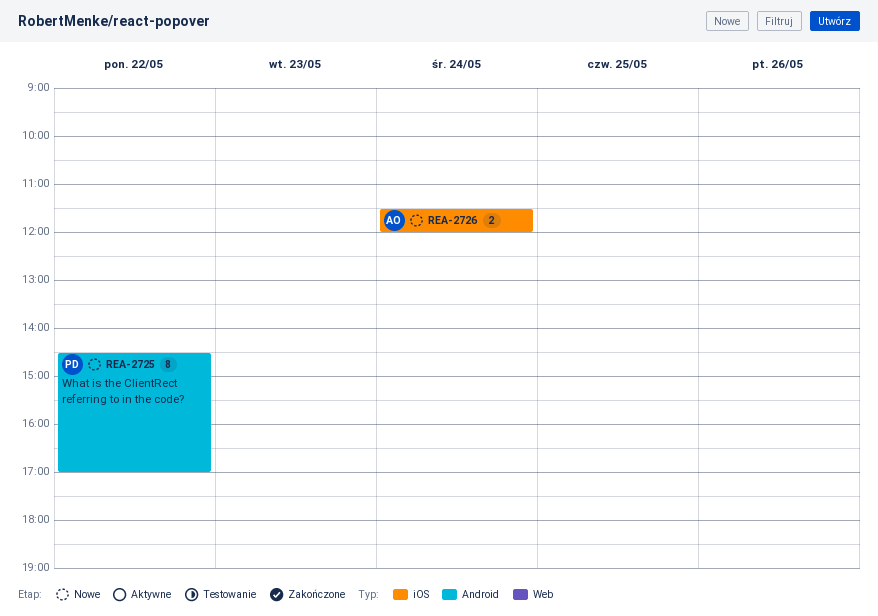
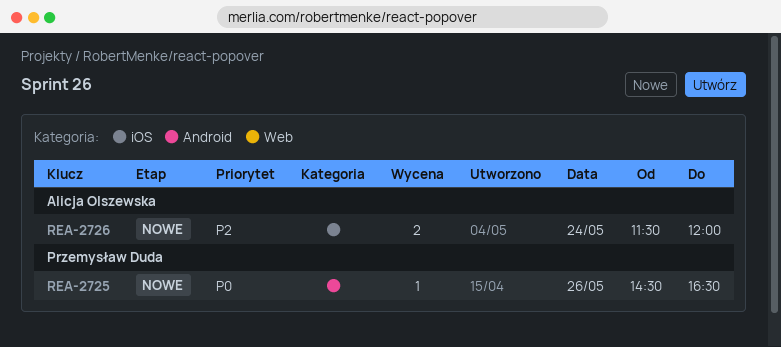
REA-2725, estimate: 8 -> 1
REA-2725, day: May 22 -> May 26
REA-2725, ends: 17:00 -> 16:30

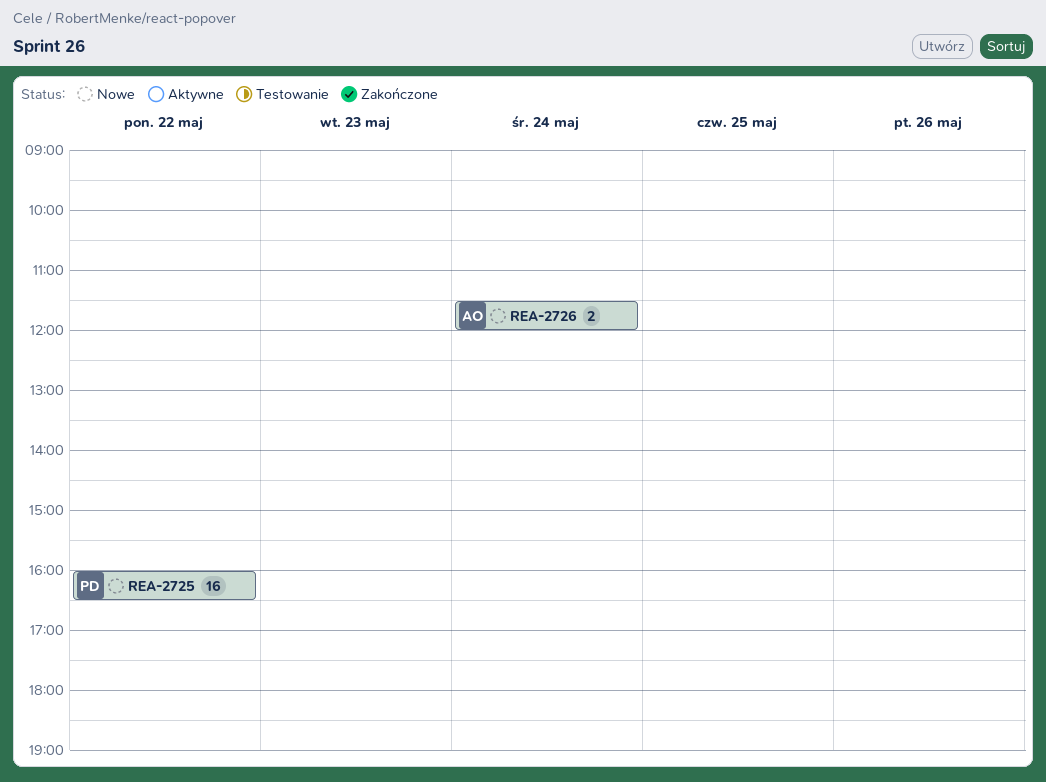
REA-2725, estimate: 1 -> 16
REA-2725, day: May 26 -> May 22
REA-2725, begins: 14:30 -> 16:00

